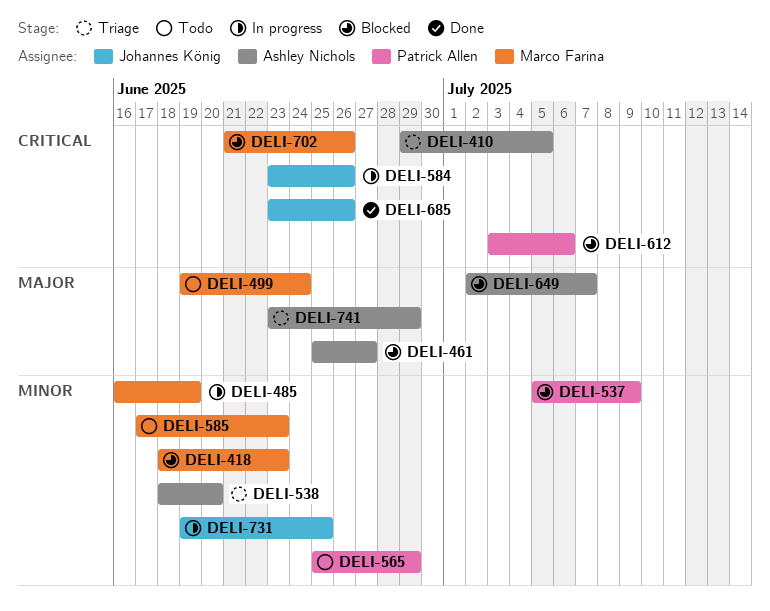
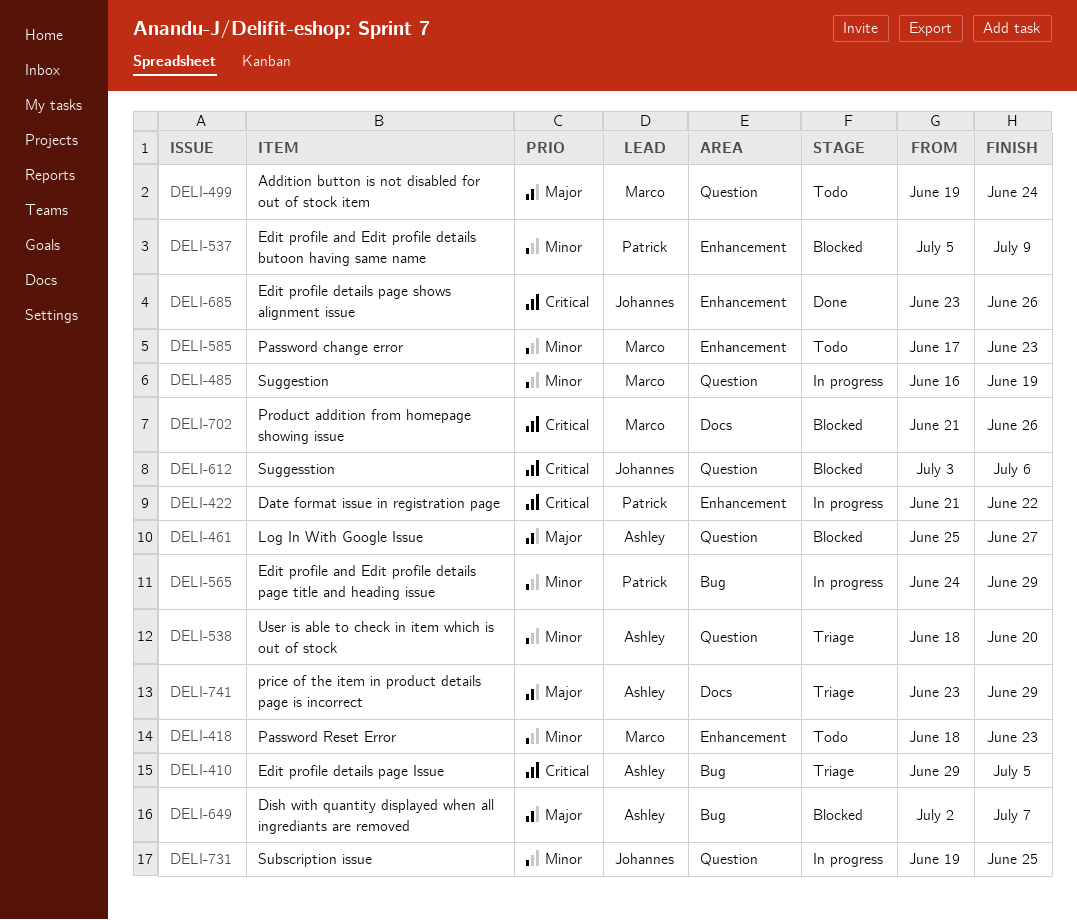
DELI-418, status: Blocked -> Todo
DELI-422: none -> present
DELI-565, status: Todo -> In progress
DELI-565, start: Jun 25 -> Jun 24
DELI-584: present -> none
DELI-612, owner: Patrick Allen -> Johannes König

